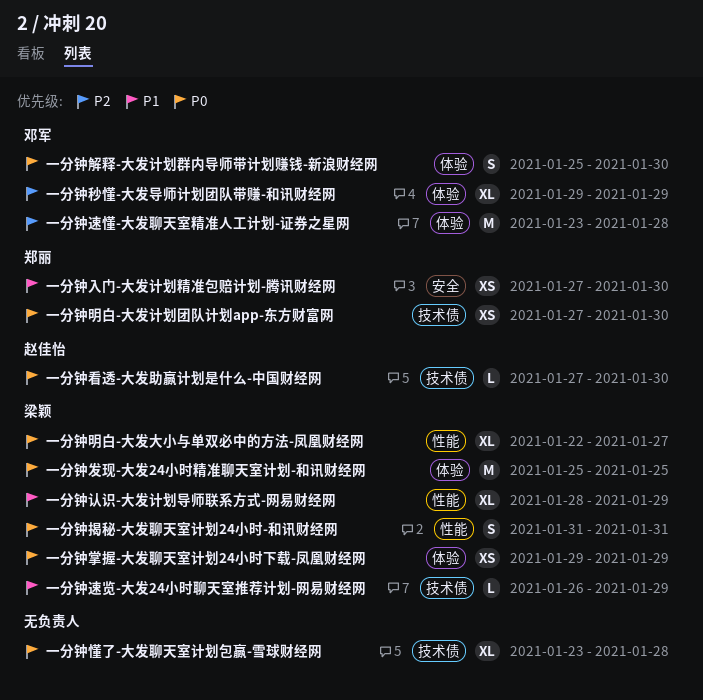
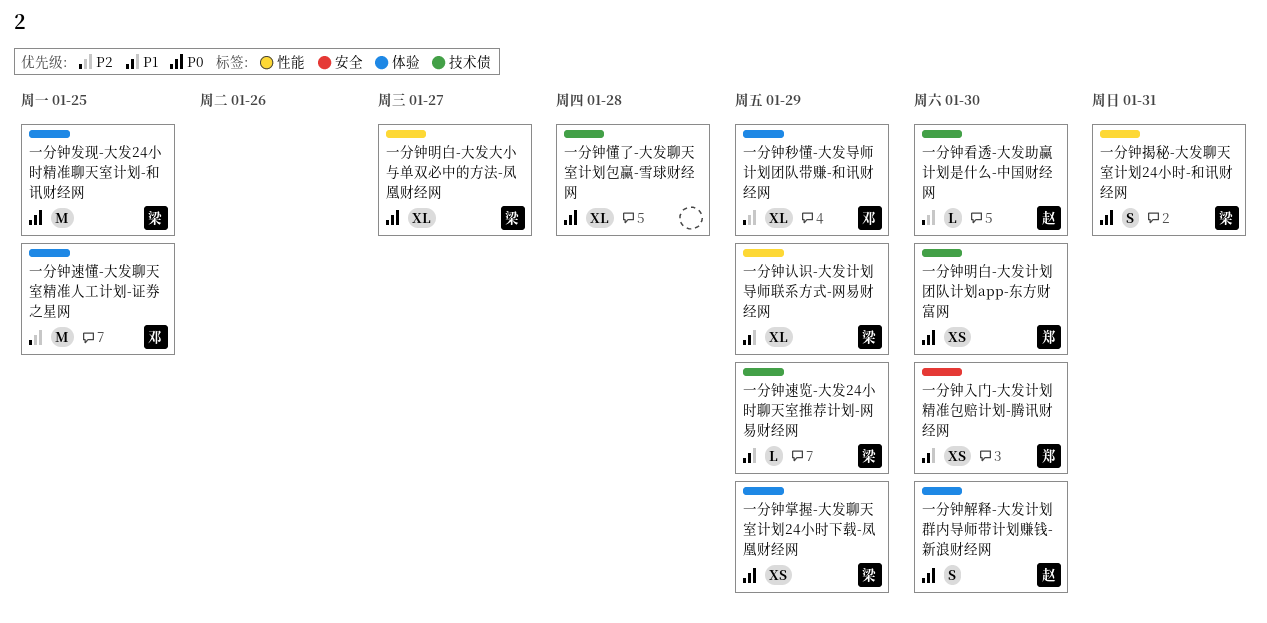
一分钟看透-大发助赢计划是什么-中国财经网, priority: P0 -> P2
一分钟解释-大发计划群内导师带计划赚钱-新浪财经网, owner: 邓军 -> 赵佳怡
一分钟速懂-大发聊天室精准人工计划-证券之星网, due: Jan 28 -> Jan 25

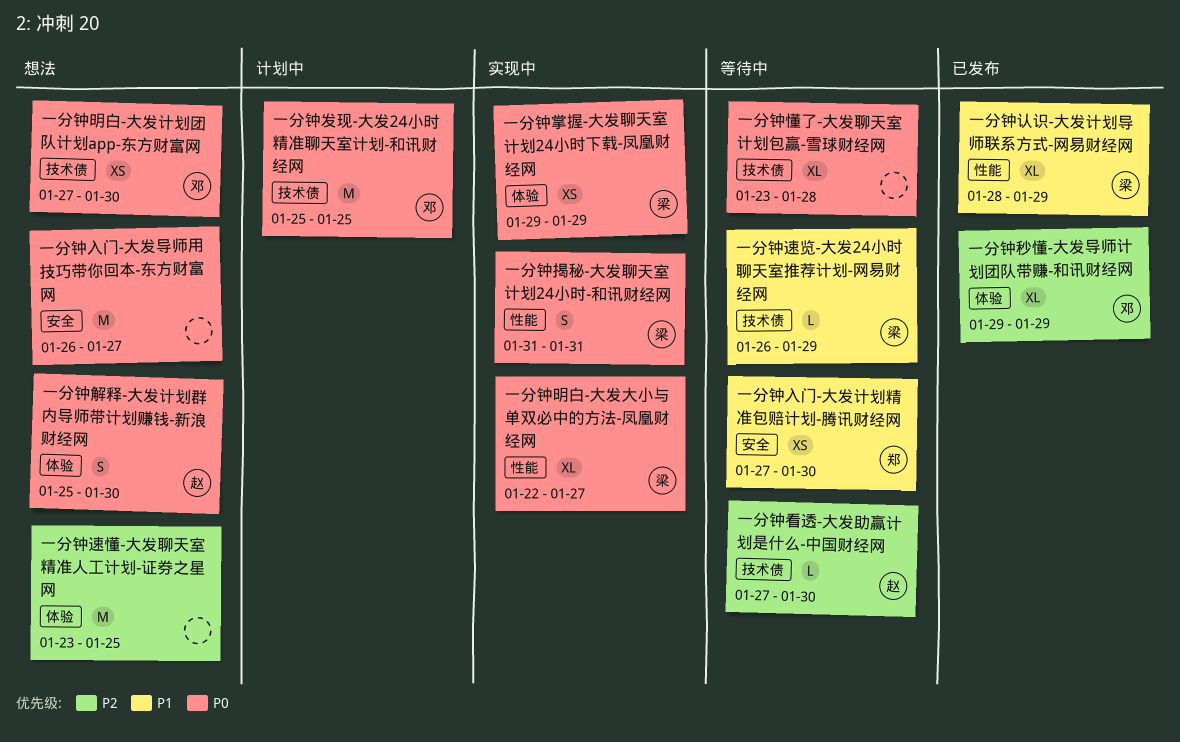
一分钟入门-大发导师用技巧带你回本-东方财富网: none -> present
一分钟发现-大发24小时精准聊天室计划-和讯财经网, owner: 梁 -> 邓
一分钟发现-大发24小时精准聊天室计划-和讯财经网, label: 体验 -> 技术债
一分钟明白-大发计划团队计划app-东方财富网, owner: 郑 -> 邓
一分钟速懂-大发聊天室精准人工计划-证券之星网, owner: 邓 -> none

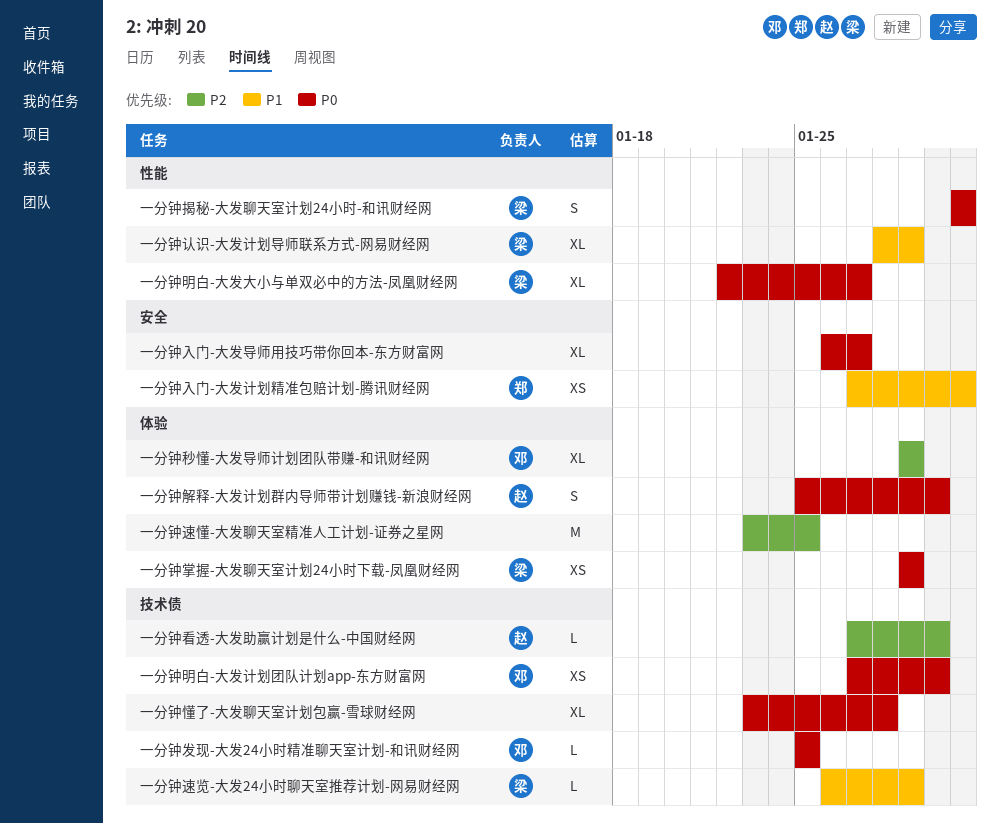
一分钟入门-大发导师用技巧带你回本-东方财富网, estimate: M -> XL
一分钟入门-大发计划精准包赔计划-腾讯财经网, due: Jan 30 -> Jan 31
一分钟发现-大发24小时精准聊天室计划-和讯财经网, estimate: M -> L

